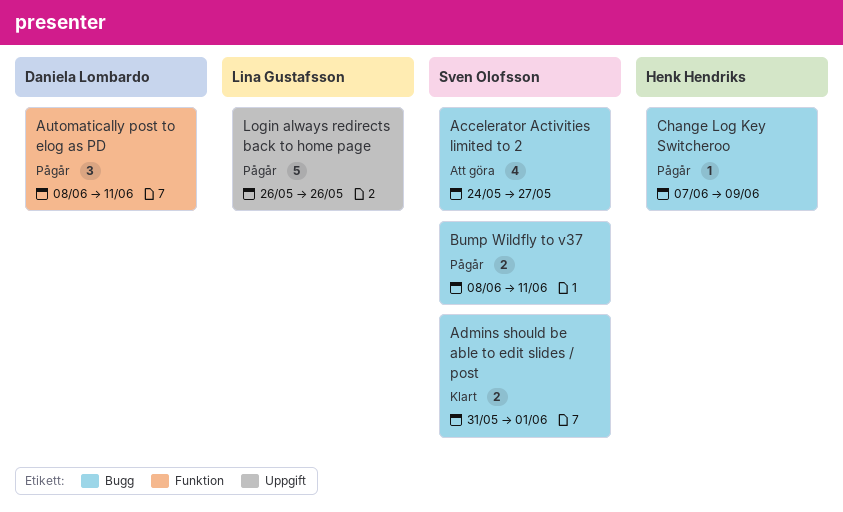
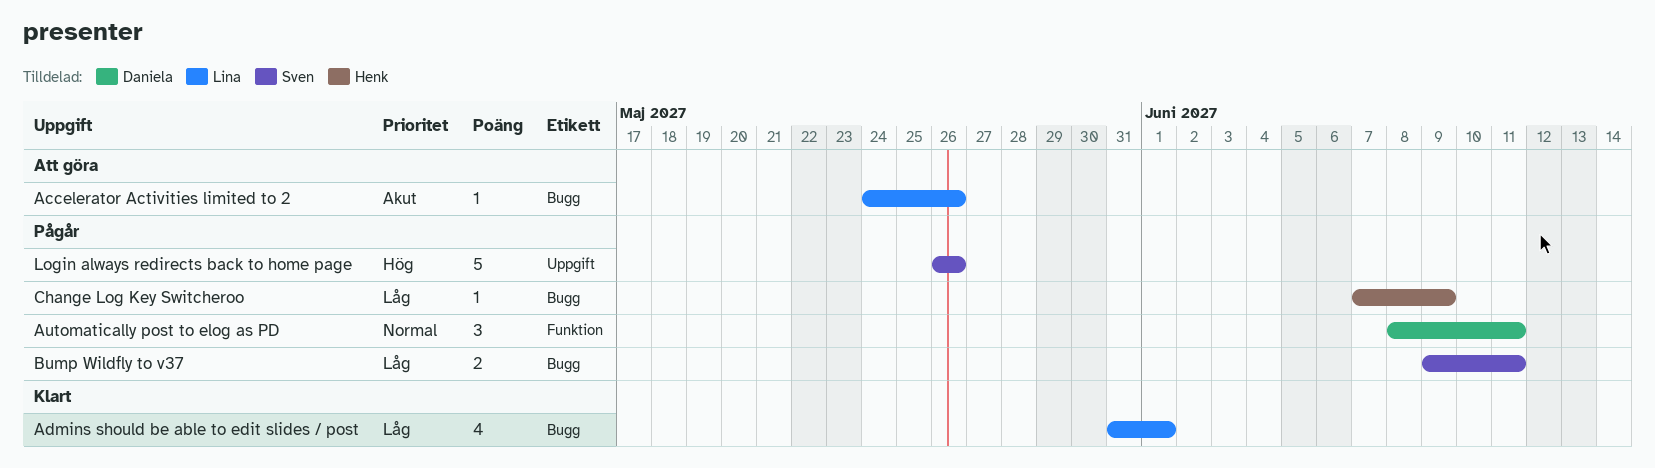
Accelerator Activities limited to 2, owner: Sven Olofsson -> Lina Gustafsson
Accelerator Activities limited to 2, estimate: 4 -> 1
Accelerator Activities limited to 2, due: May 27 -> May 26
Admins should be able to edit slides / post, owner: Sven Olofsson -> Lina Gustafsson
Admins should be able to edit slides / post, estimate: 2 -> 4
Bump Wildfly to v37, start: Jun 8 -> Jun 9
Login always redirects back to home page, owner: Lina Gustafsson -> Sven Olofsson

